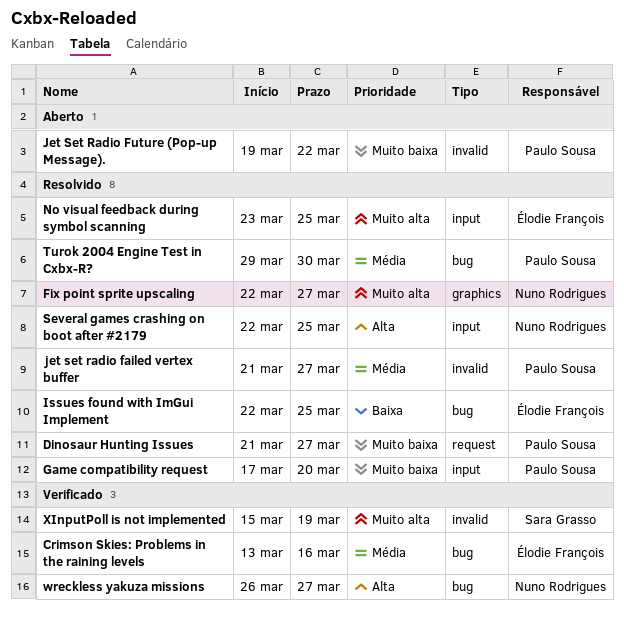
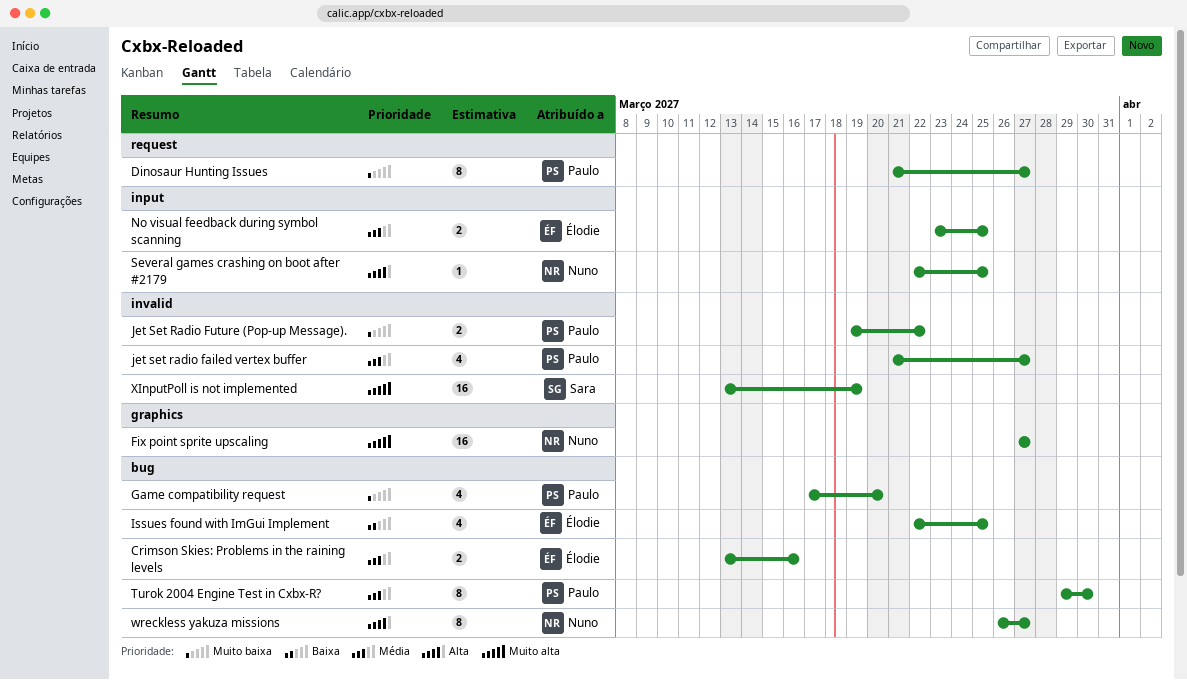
Fix point sprite upscaling, start: Mar 22 -> Mar 27
Game compatibility request, label: input -> bug
No visual feedback during symbol scanning, priority: Muito alta -> Média
XInputPoll is not implemented, start: Mar 15 -> Mar 13

